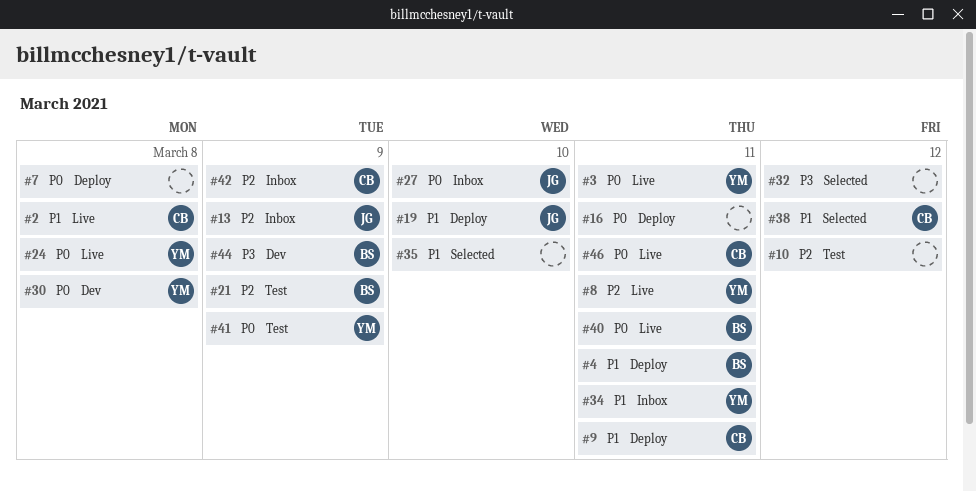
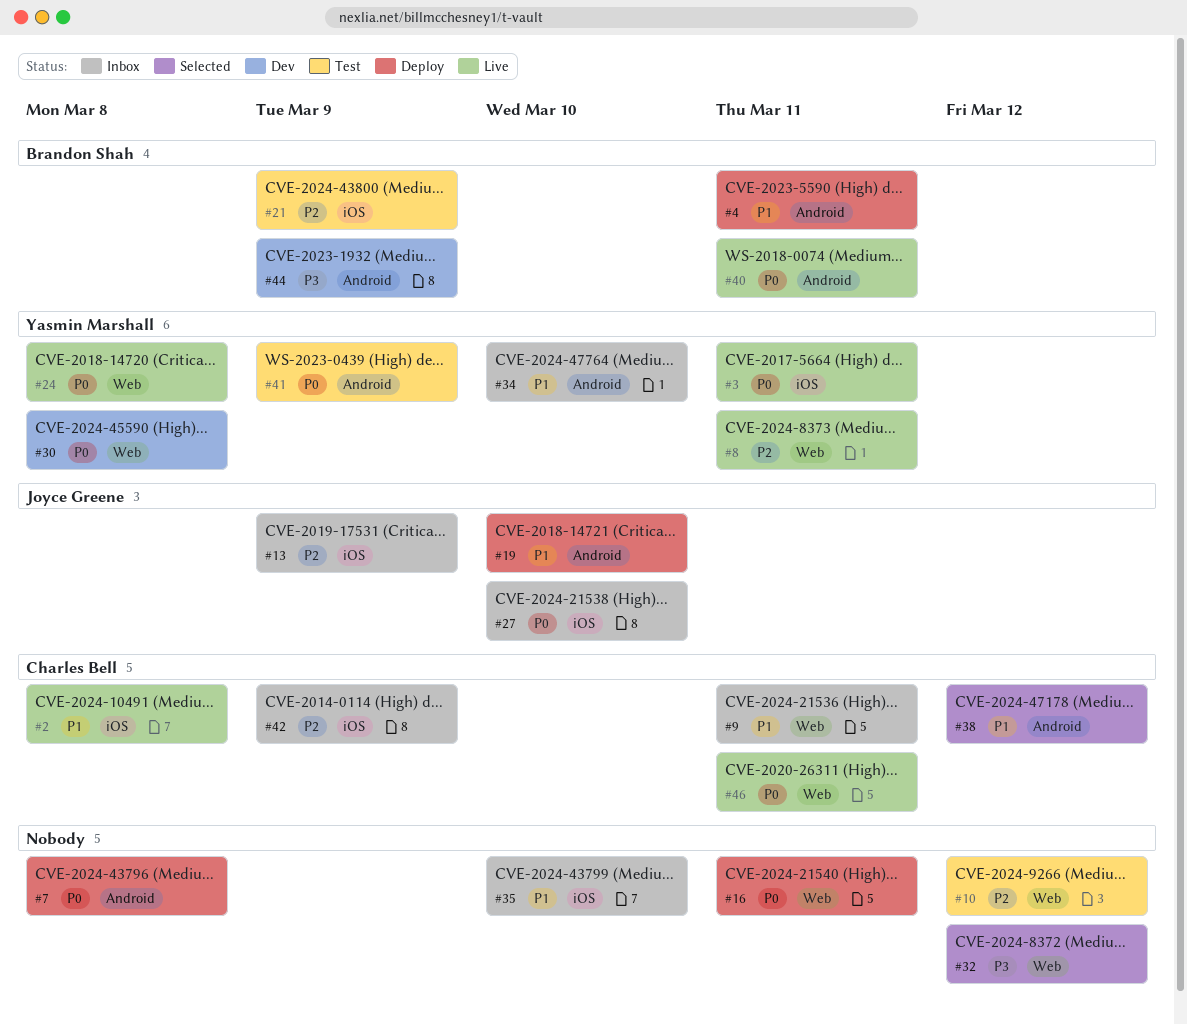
#9, status: Deploy -> Inbox
#34, due: Mar 11 -> Mar 10
#35, status: Selected -> Inbox

